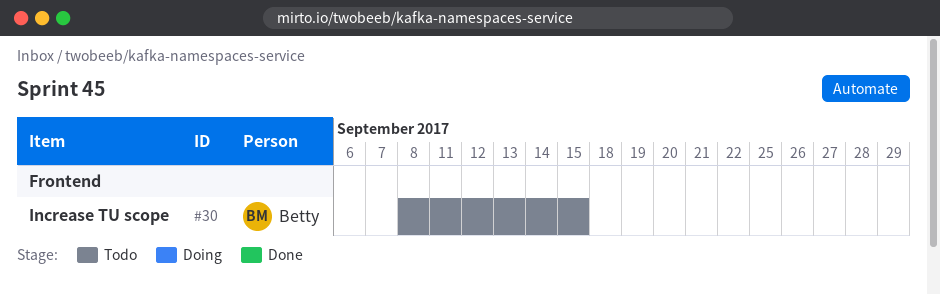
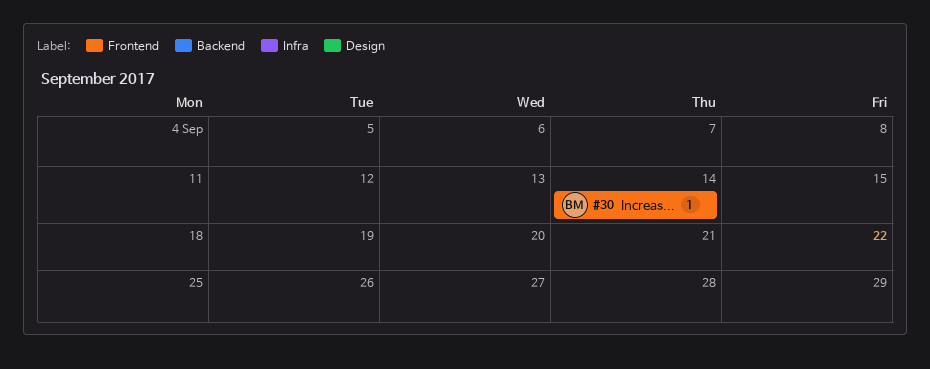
#30, start: Sep 8 -> Sep 14
#30, due: Sep 15 -> Sep 14

